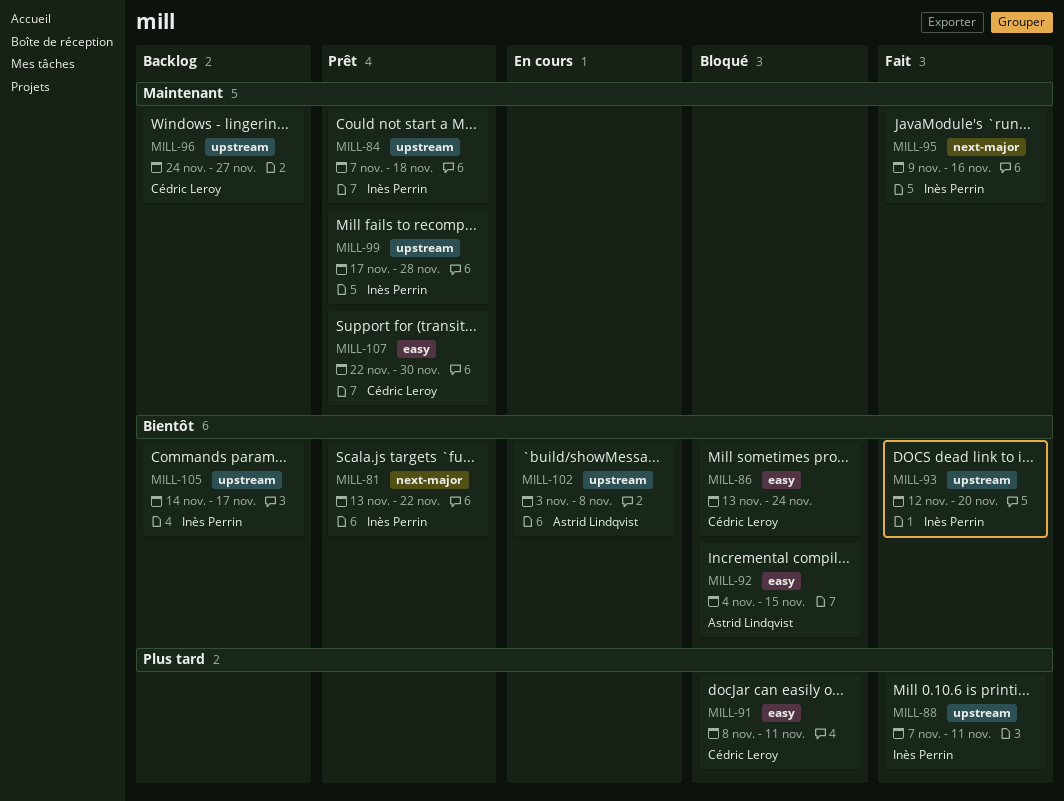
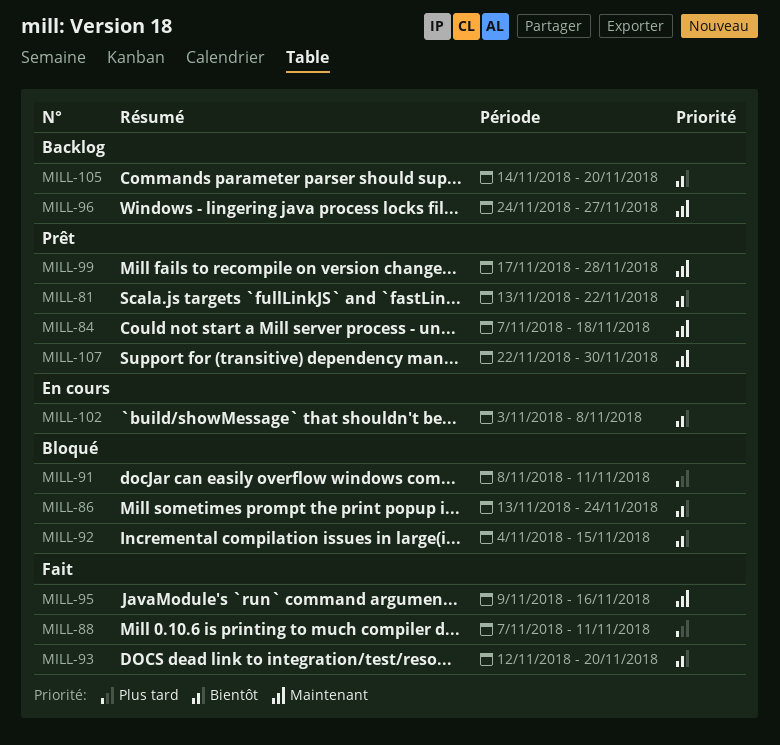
MILL-105, due: Nov 17 -> Nov 20

